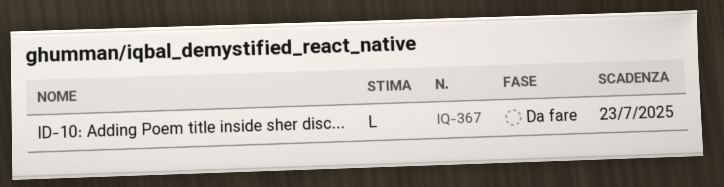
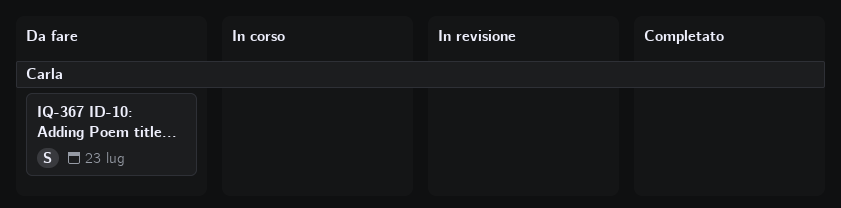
IQ-367, estimate: L -> S

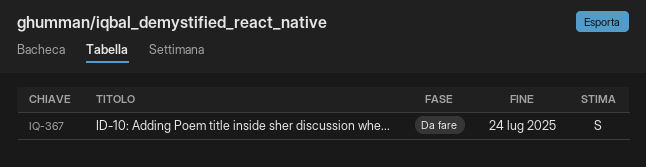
IQ-367, due: Jul 23 -> Jul 24

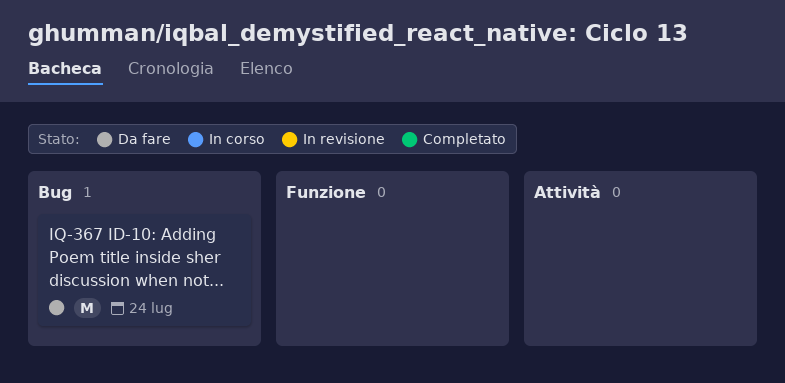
IQ-367, estimate: S -> M

